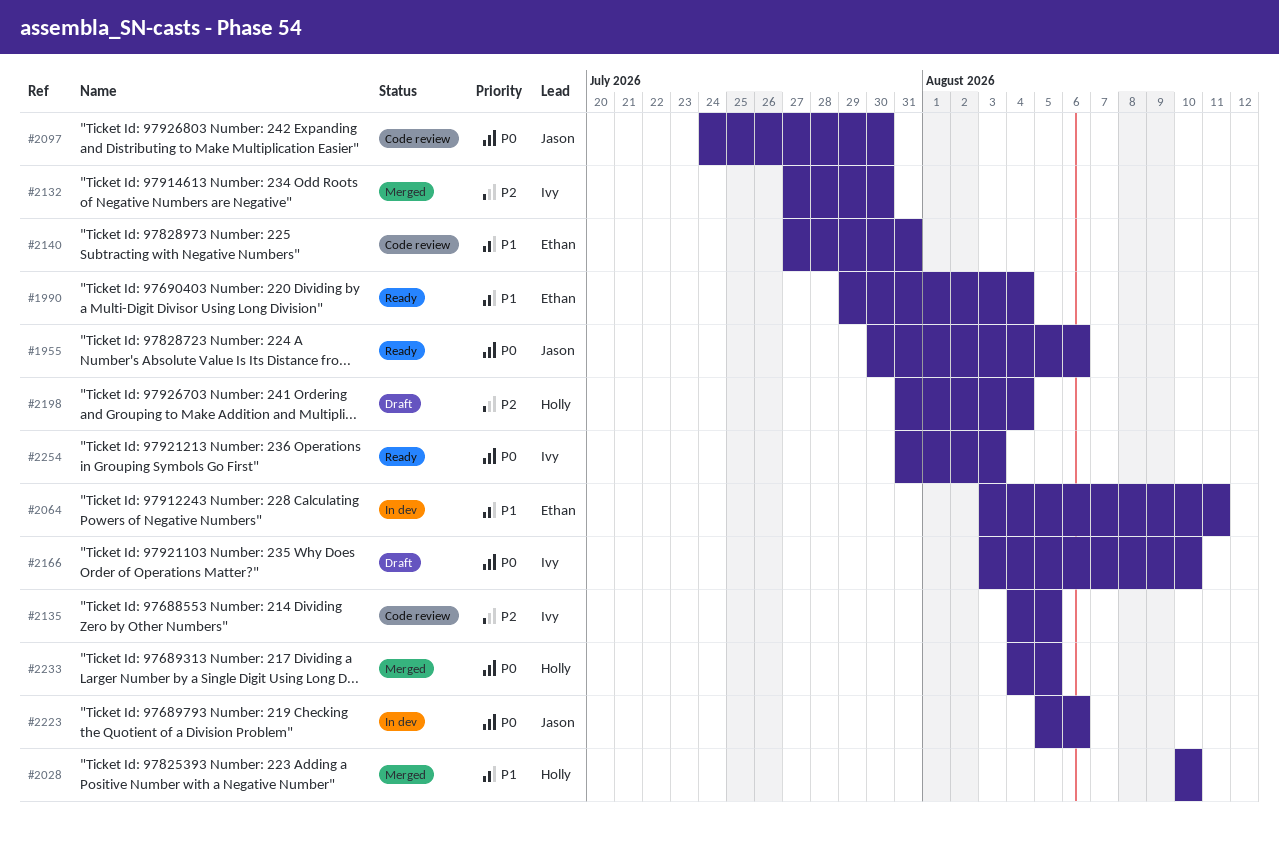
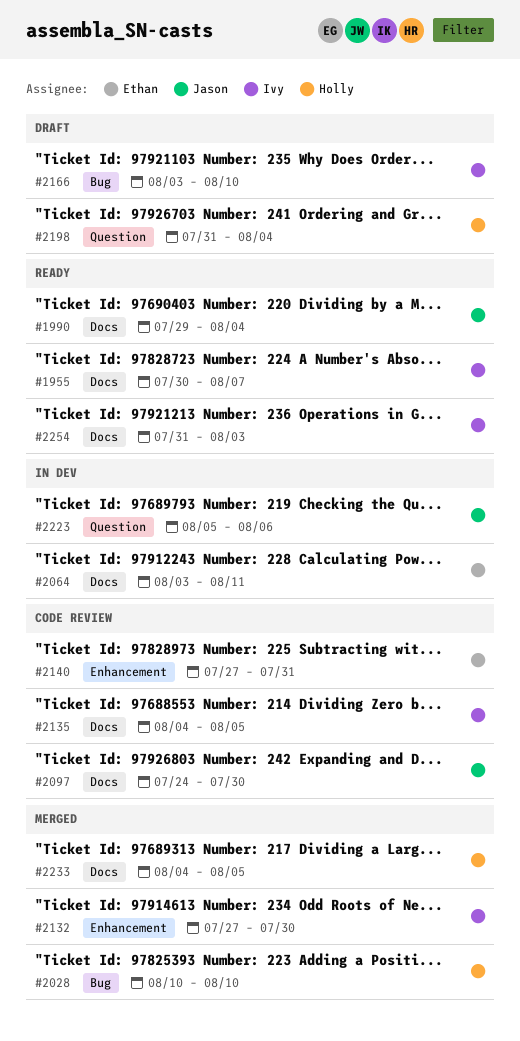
#1955, owner: Jason -> Ivy
#1955, due: Aug 6 -> Aug 7
#1990, owner: Ethan -> Jason

